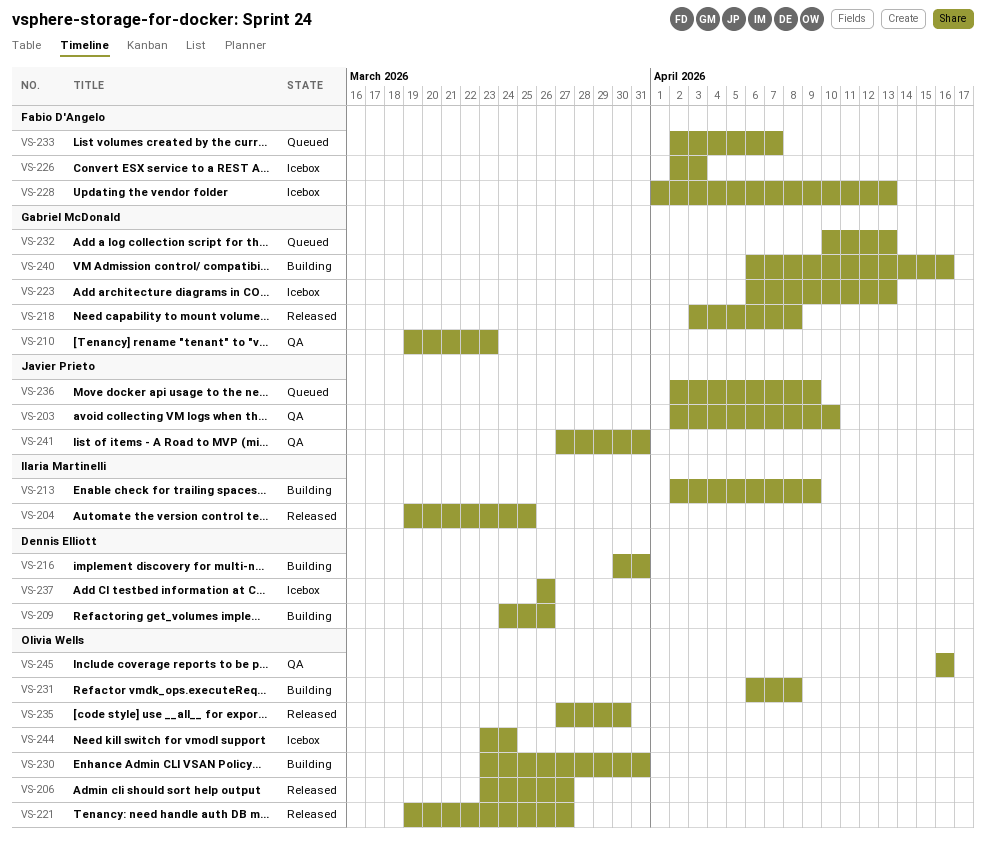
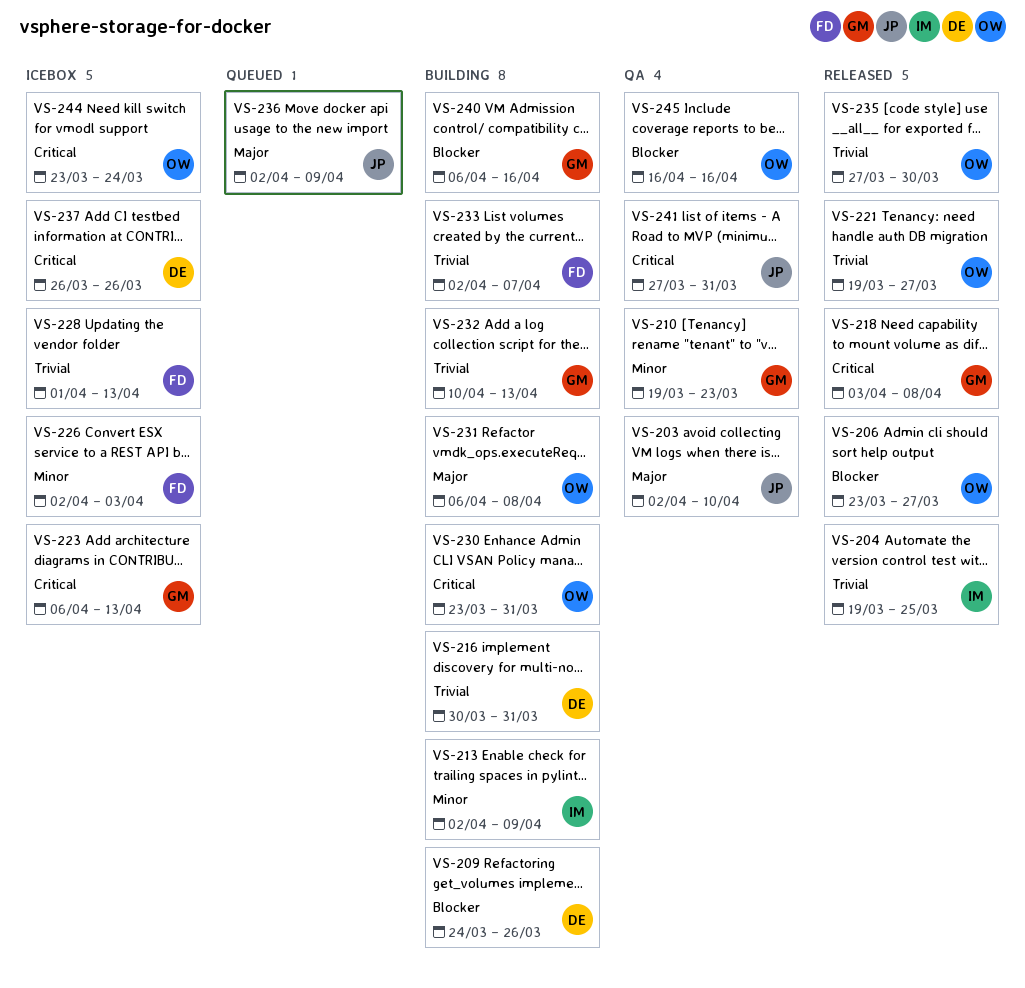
VS-232, status: Queued -> Building
VS-233, status: Queued -> Building

